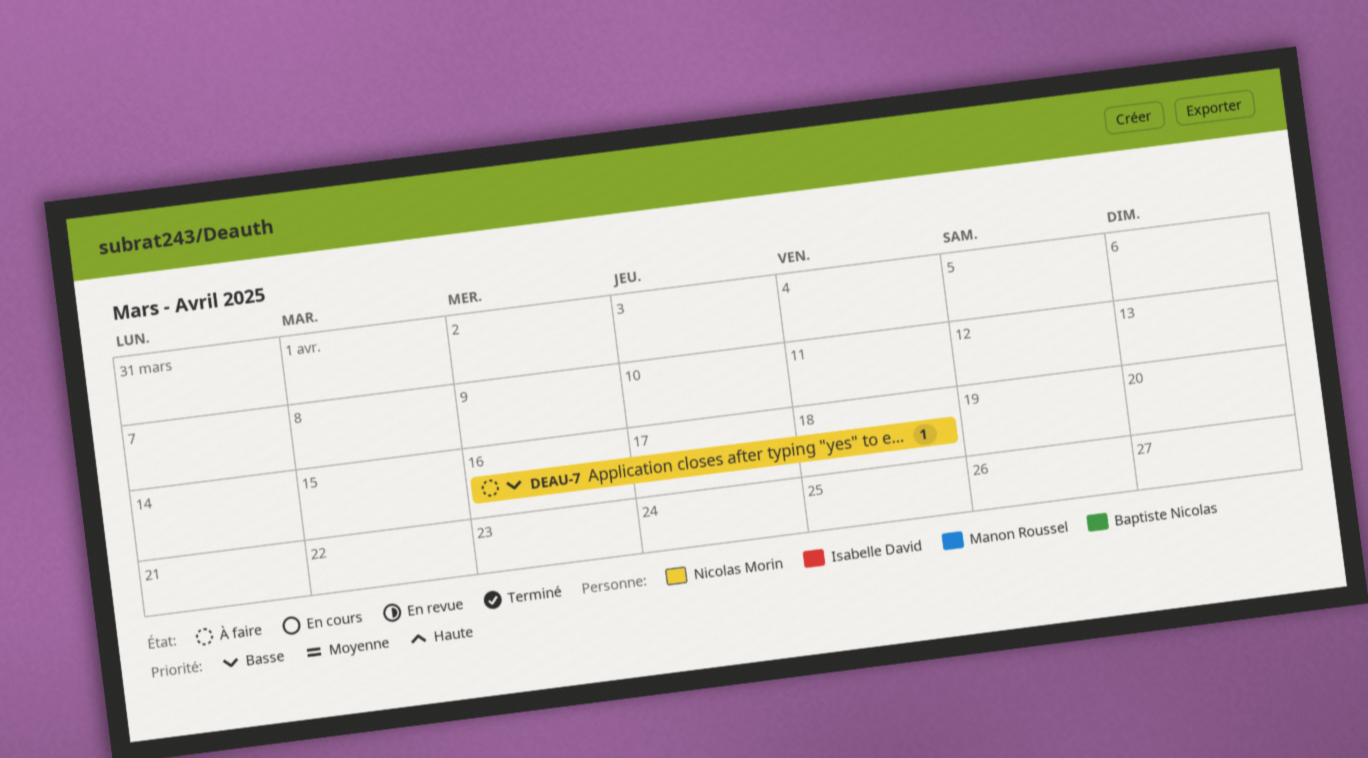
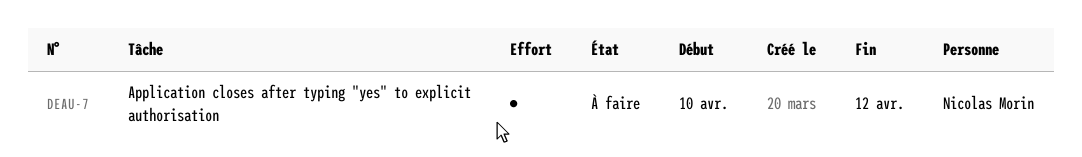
DEAU-7, start: Apr 16 -> Apr 10
DEAU-7, due: Apr 18 -> Apr 12

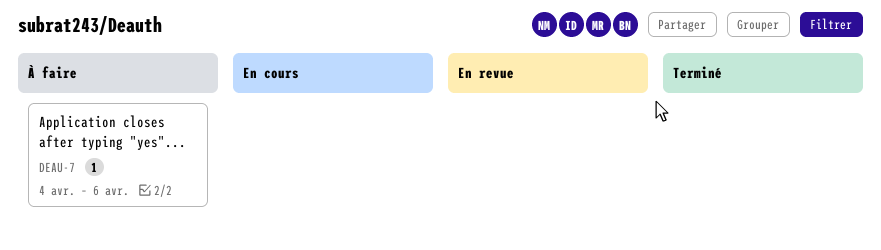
DEAU-7, start: Apr 10 -> Apr 4
DEAU-7, due: Apr 12 -> Apr 6

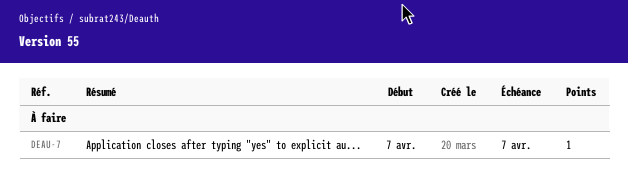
DEAU-7, start: Apr 4 -> Apr 7
DEAU-7, due: Apr 6 -> Apr 7

